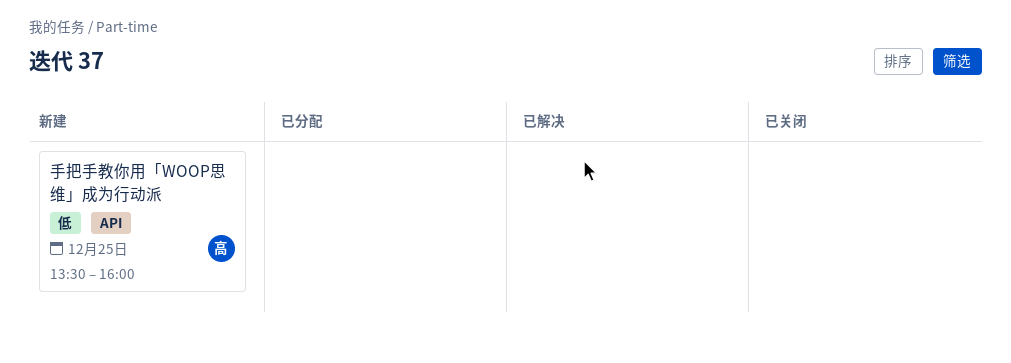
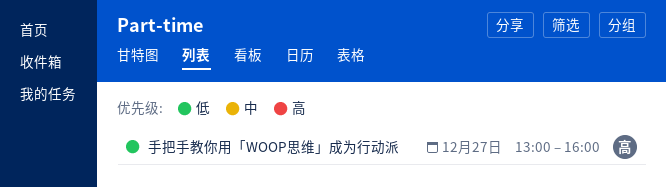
手把手教你用「WOOP思维」成为行动派, day: Dec 25 -> Dec 27
手把手教你用「WOOP思维」成为行动派, begins: 13:30 -> 13:00

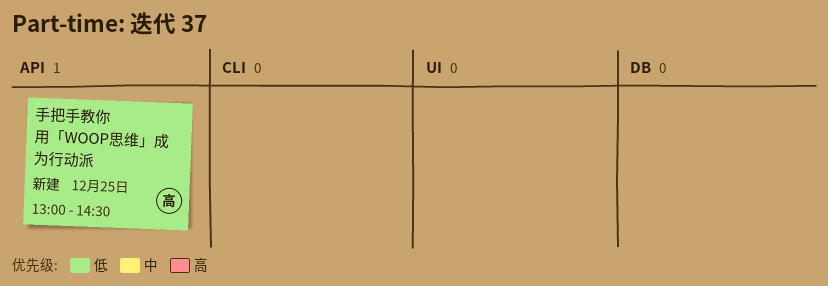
手把手教你用「WOOP思维」成为行动派, day: Dec 27 -> Dec 25
手把手教你用「WOOP思维」成为行动派, ends: 16:00 -> 14:30

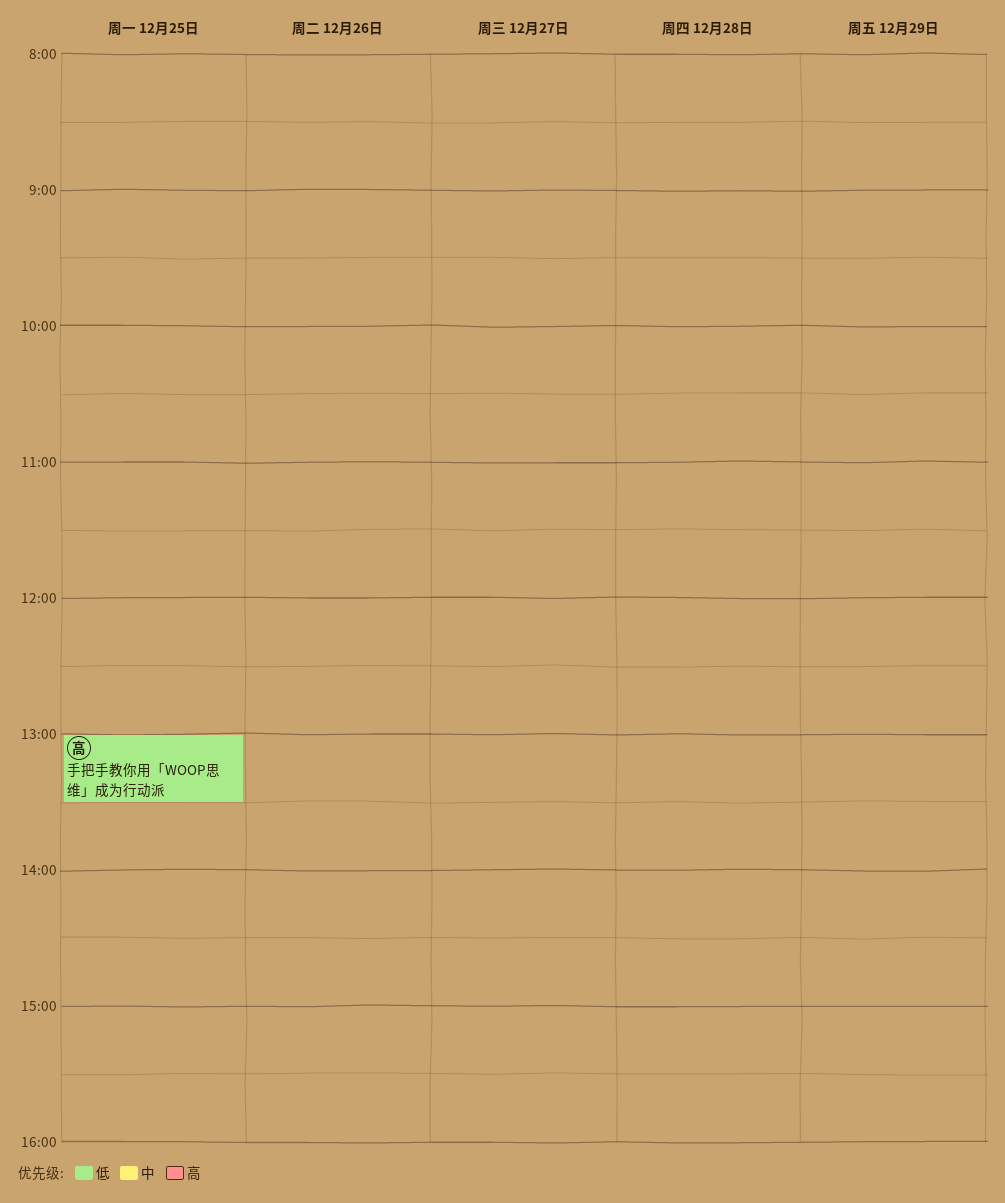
手把手教你用「WOOP思维」成为行动派, ends: 14:30 -> 13:30

